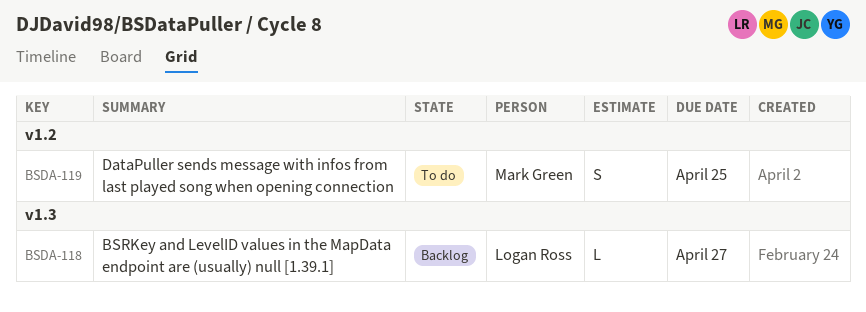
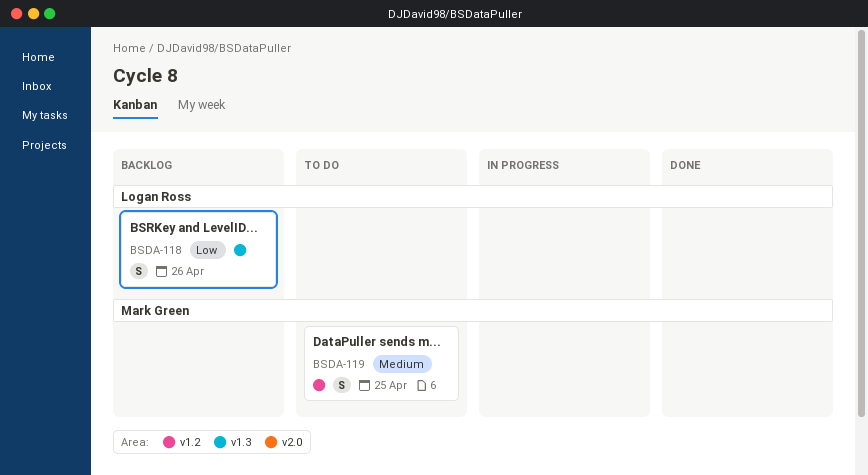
BSDA-118, estimate: L -> S
BSDA-118, due: Apr 27 -> Apr 26

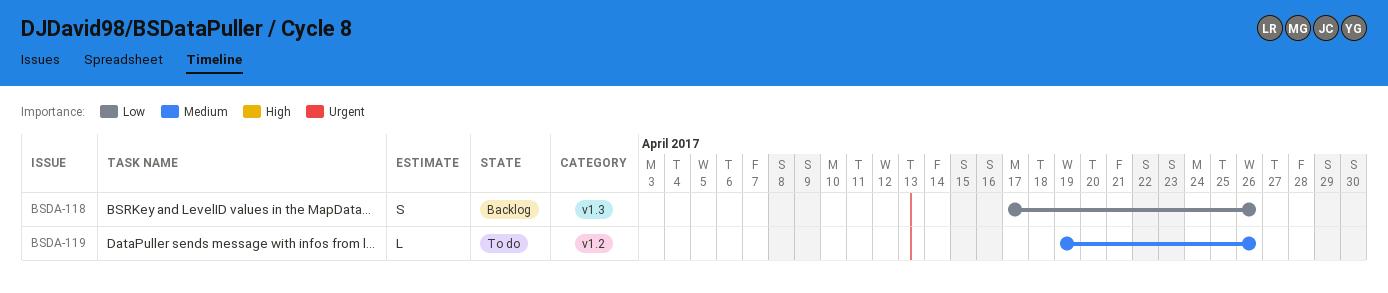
BSDA-119, estimate: S -> L
BSDA-119, due: Apr 25 -> Apr 26

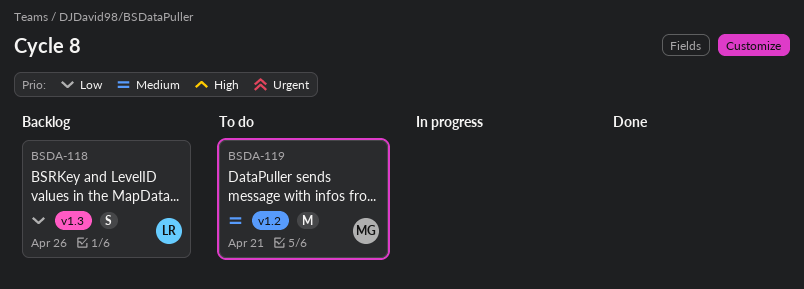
BSDA-119, estimate: L -> M
BSDA-119, due: Apr 26 -> Apr 21

